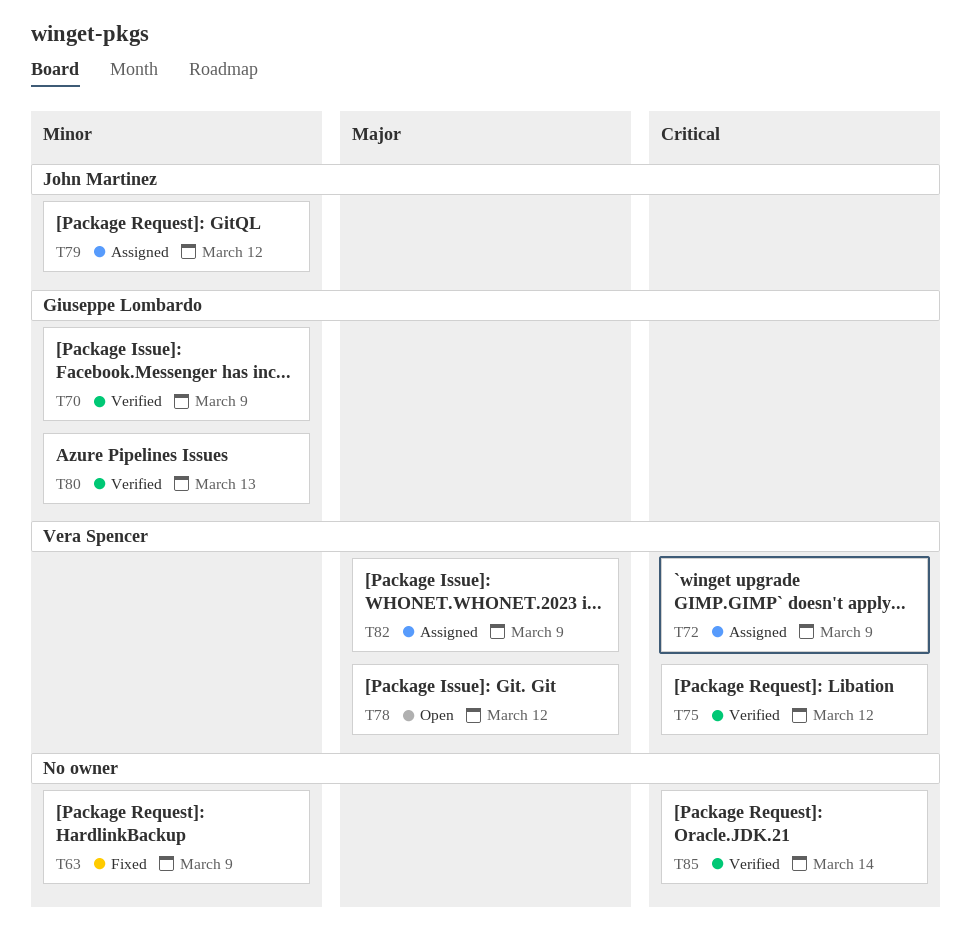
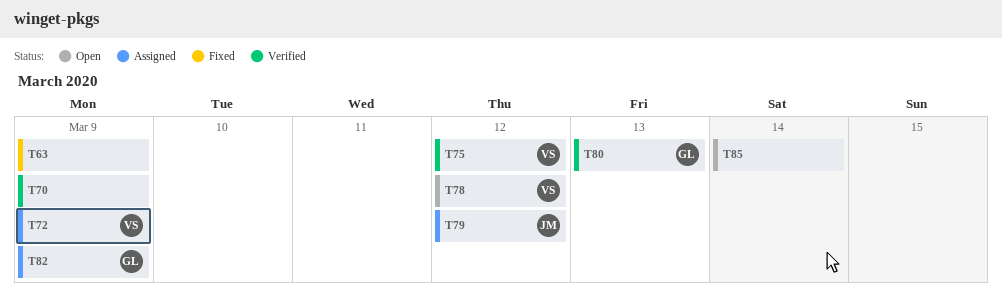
T70, owner: Giuseppe Lombardo -> none
T82, owner: Vera Spencer -> Giuseppe Lombardo
T85, status: Verified -> Open

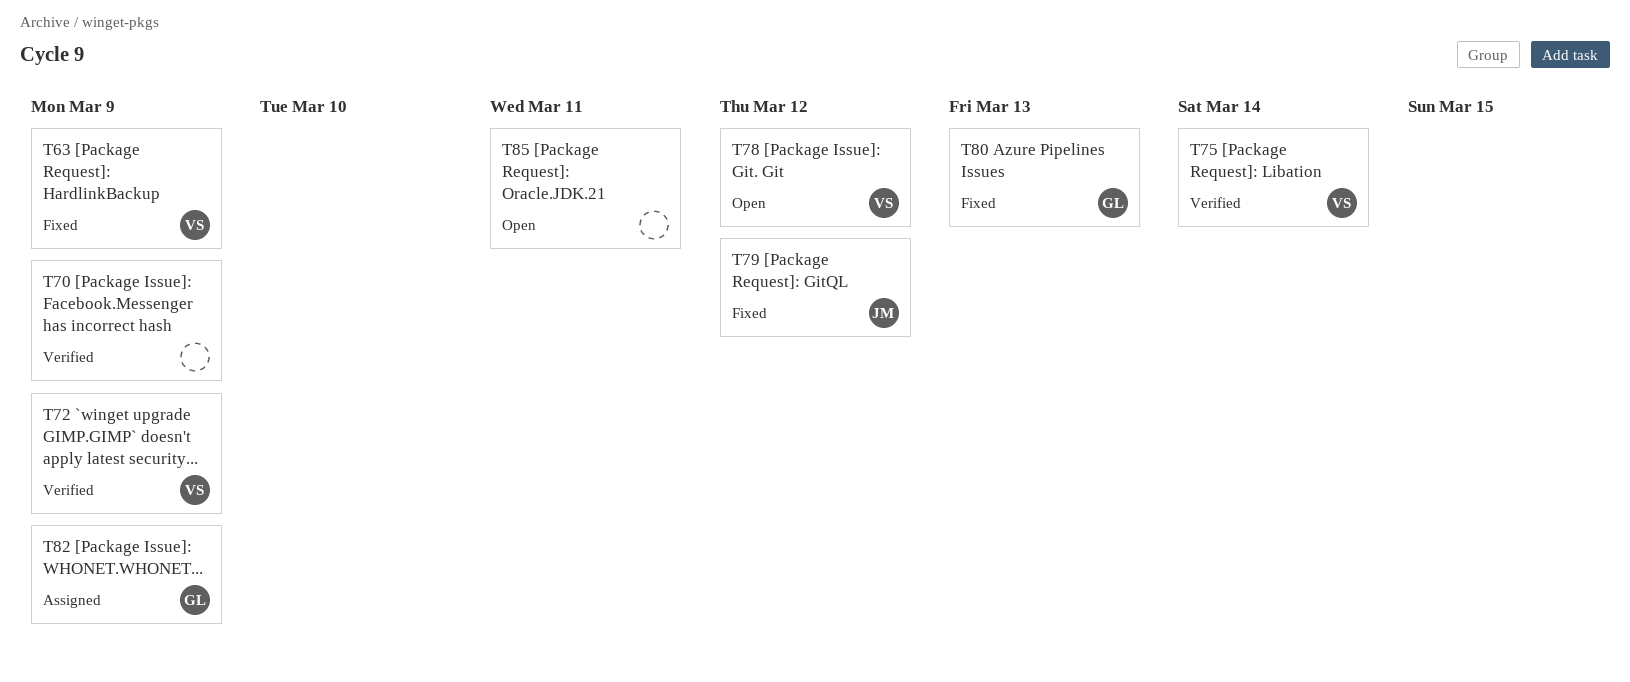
T63, owner: none -> VS
T72, status: Assigned -> Verified
T75, due: Mar 12 -> Mar 14
T79, status: Assigned -> Fixed
T80, status: Verified -> Fixed
T85, due: Mar 14 -> Mar 11

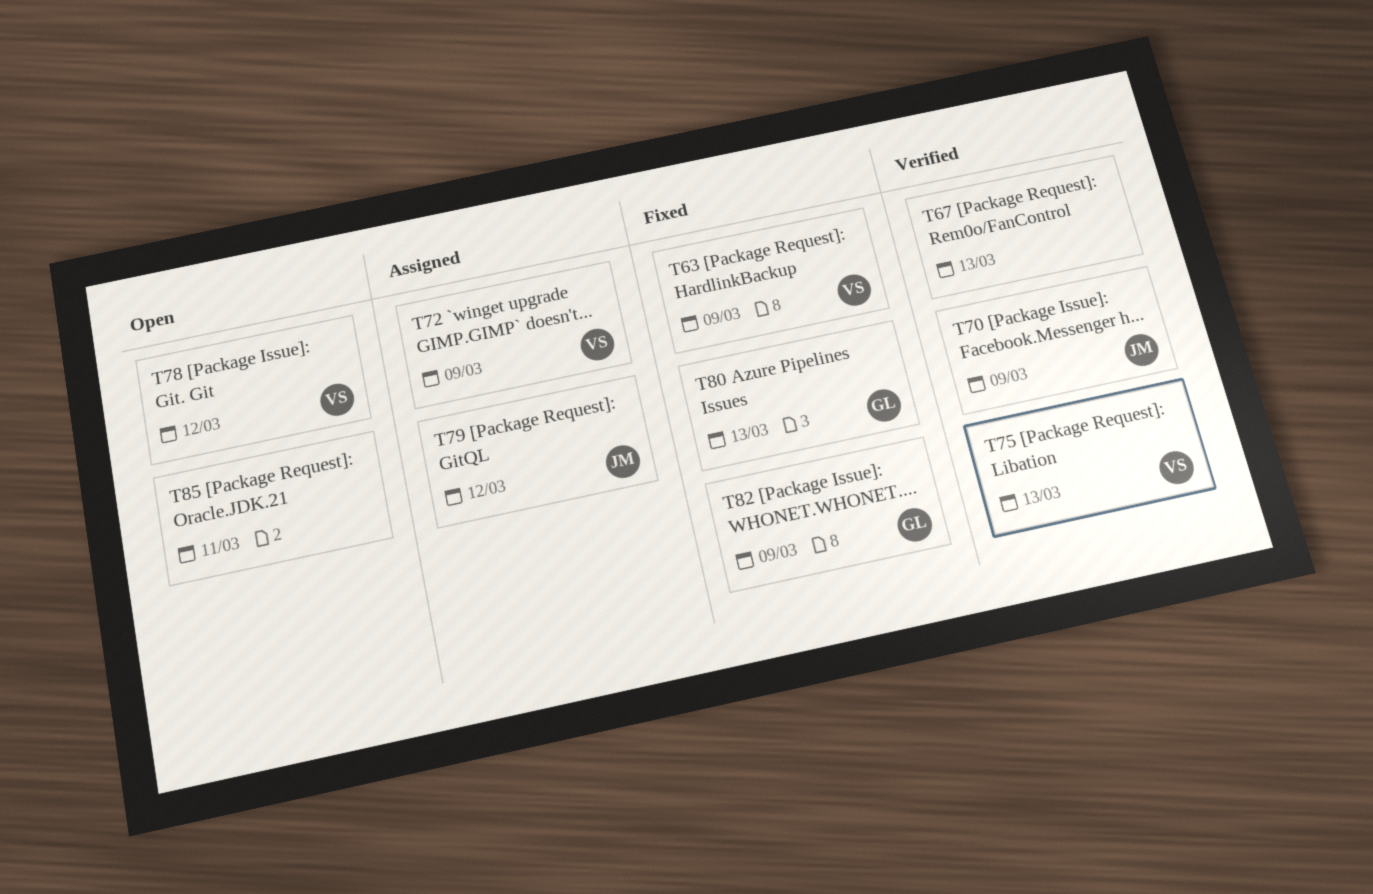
T67: none -> present
T70, owner: none -> JM
T72, status: Verified -> Assigned
T75, due: Mar 14 -> Mar 13
T79, status: Fixed -> Assigned
T82, status: Assigned -> Fixed

